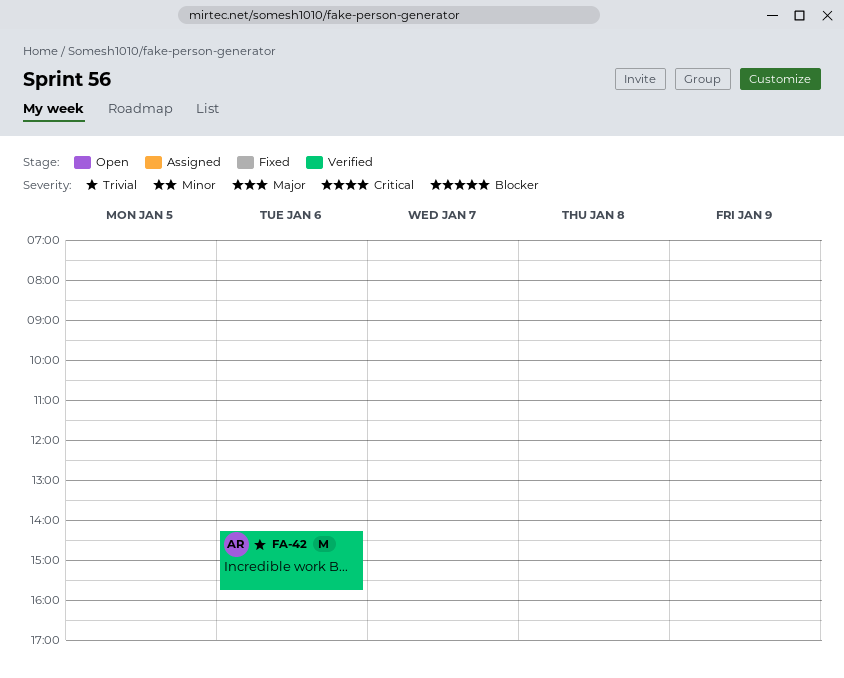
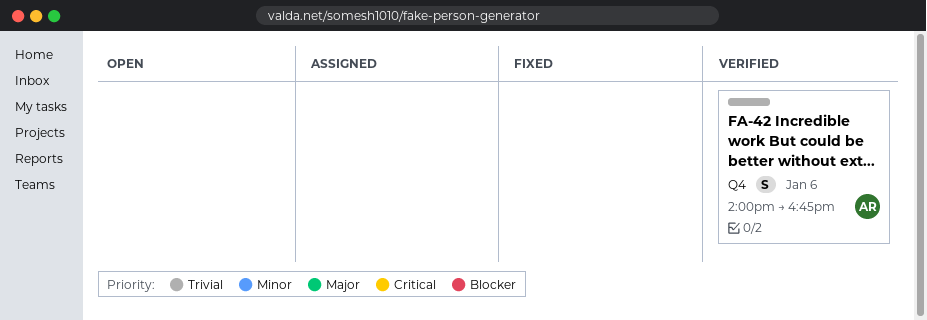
FA-42, estimate: M -> S
FA-42, begins: 14:15 -> 14:00
FA-42, ends: 15:45 -> 16:45

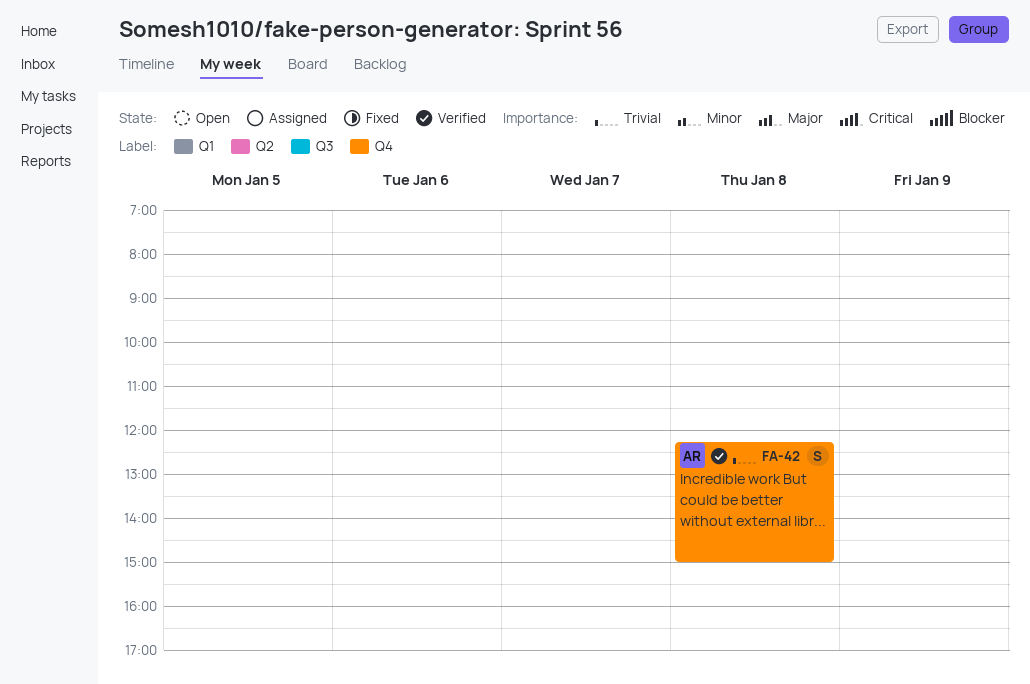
FA-42, day: Jan 6 -> Jan 8
FA-42, begins: 14:00 -> 12:15
FA-42, ends: 16:45 -> 15:00

